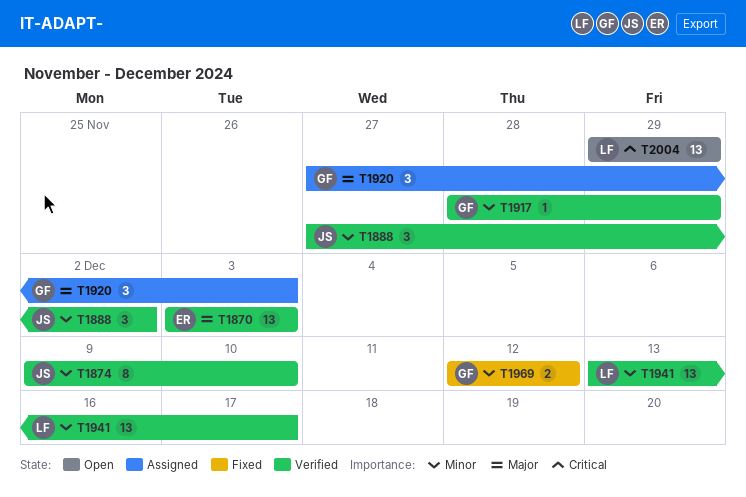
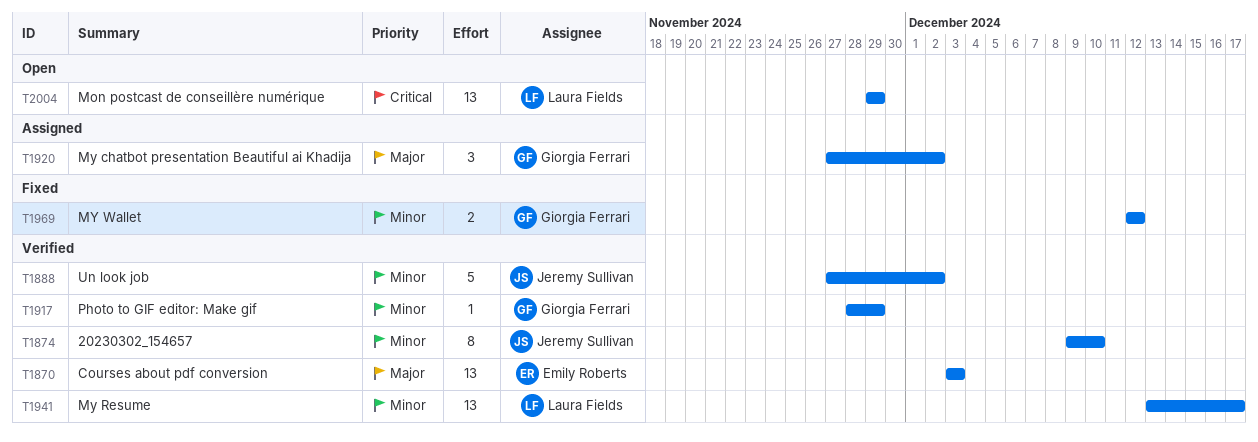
T1888, estimate: 3 -> 5
T1920, due: Dec 3 -> Dec 2

